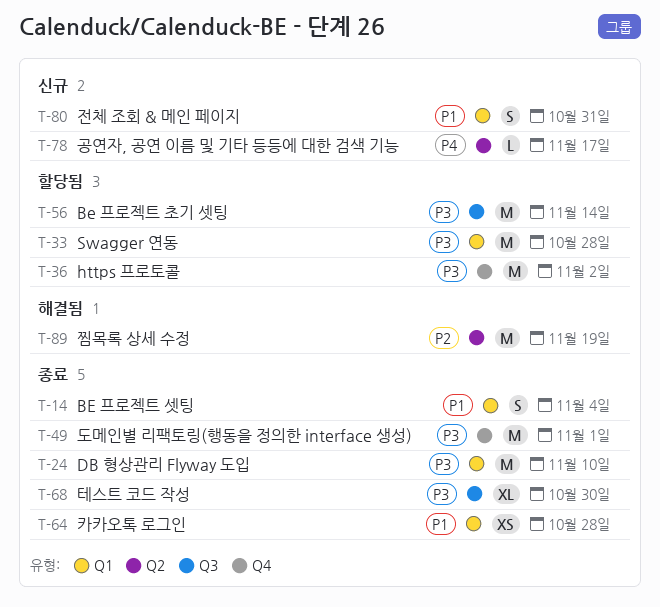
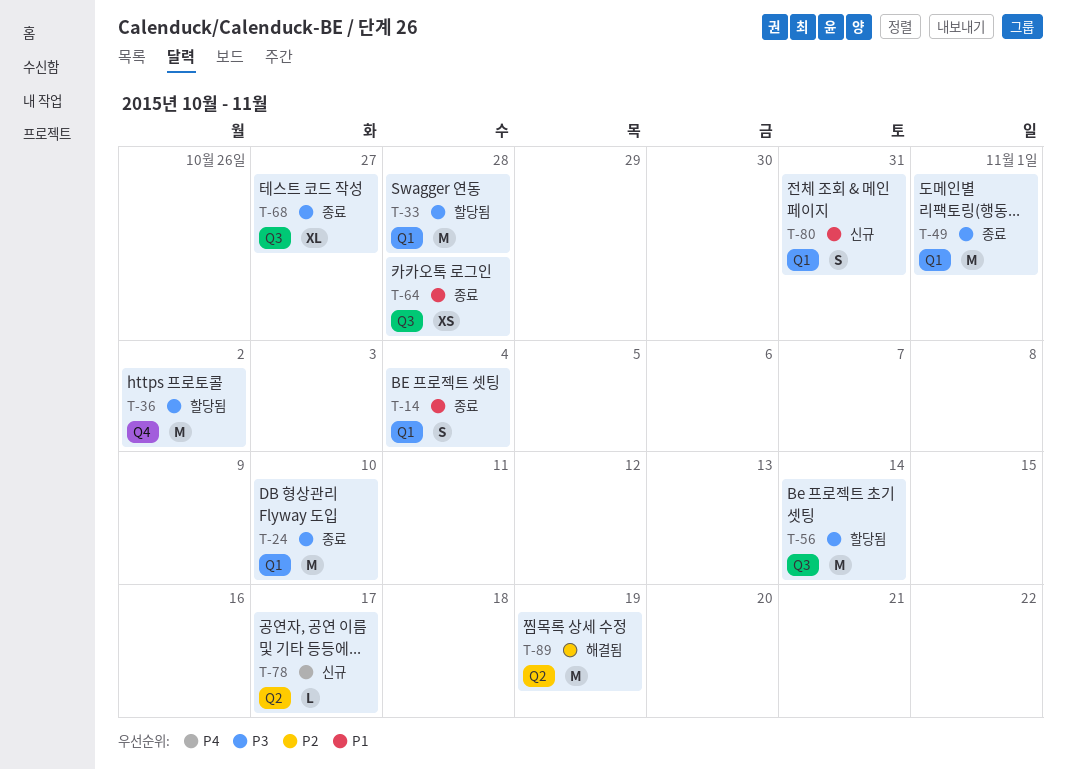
T-49, label: Q4 -> Q1
T-64, label: Q1 -> Q3
T-68, due: Oct 30 -> Oct 27

